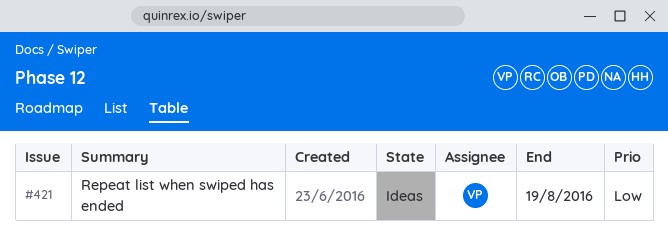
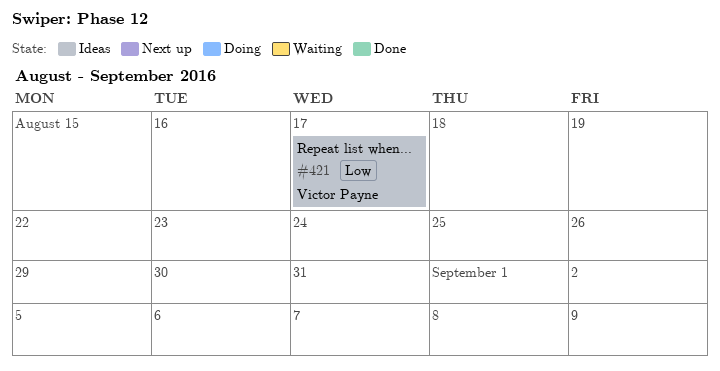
#421, due: Aug 19 -> Aug 17

